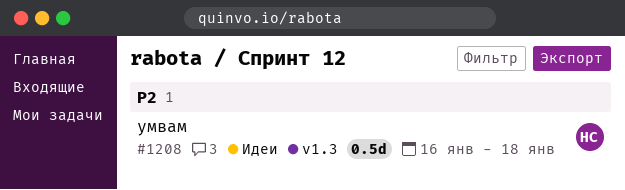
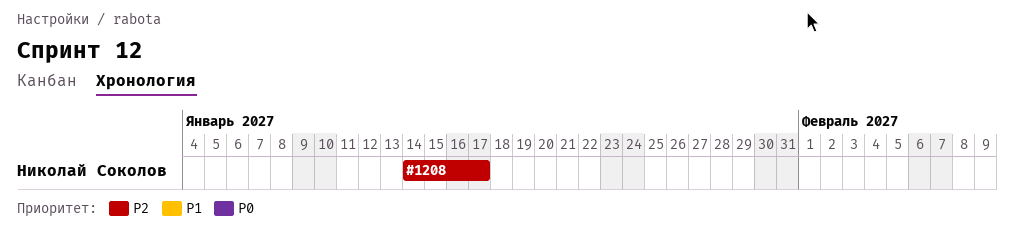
#1208, start: Jan 16 -> Jan 14
#1208, due: Jan 18 -> Jan 17

